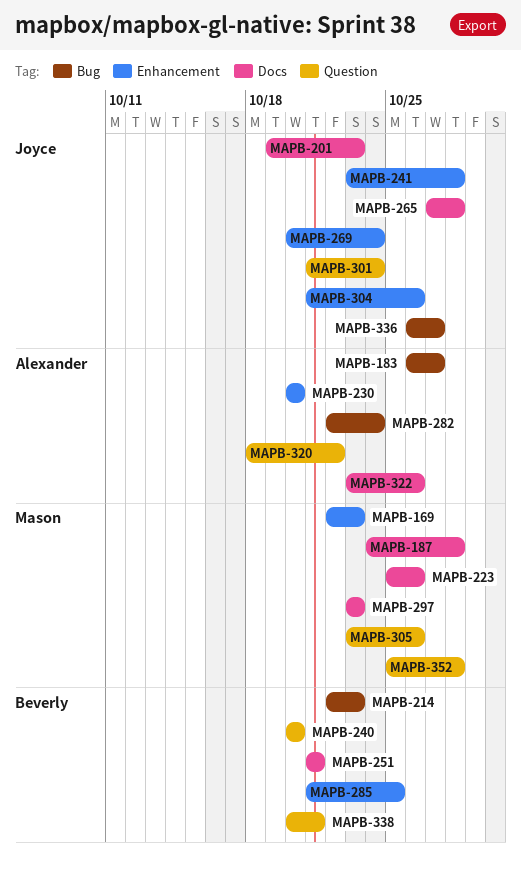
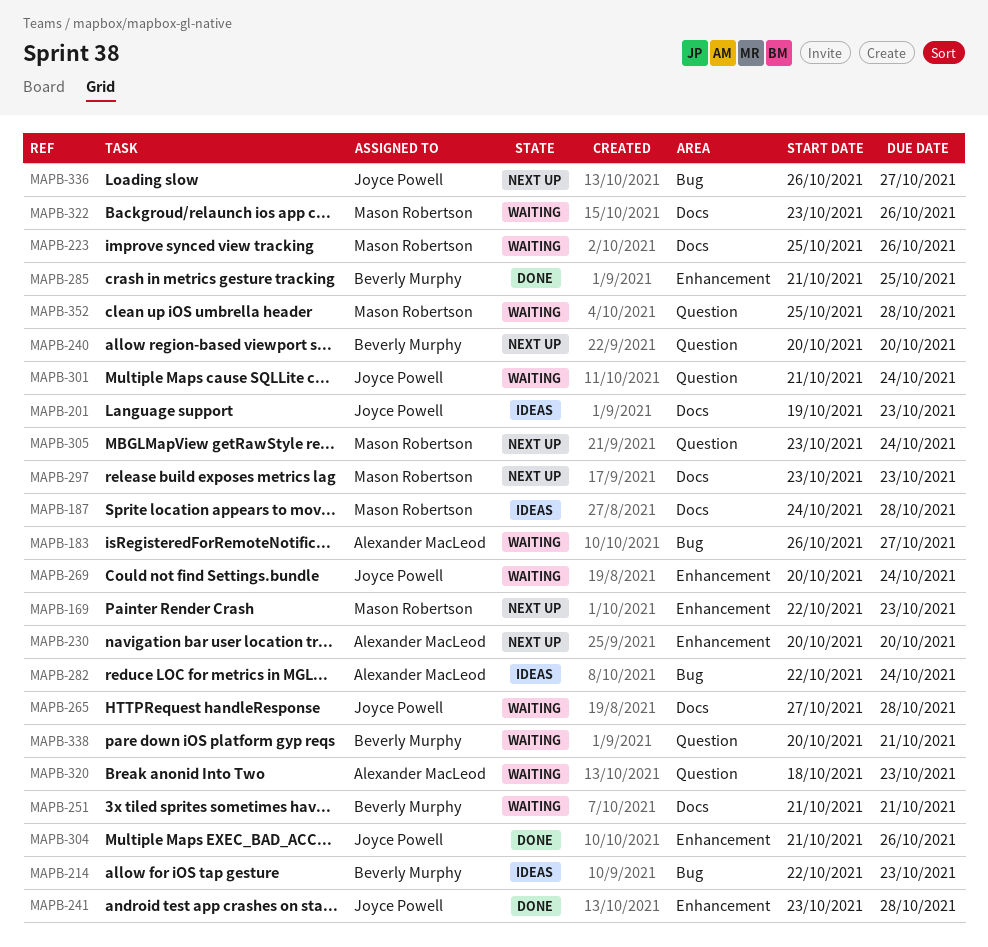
MAPB-305, due: Oct 26 -> Oct 24
MAPB-320, due: Oct 22 -> Oct 23
MAPB-322, owner: Alexander MacLeod -> Mason Robertson

